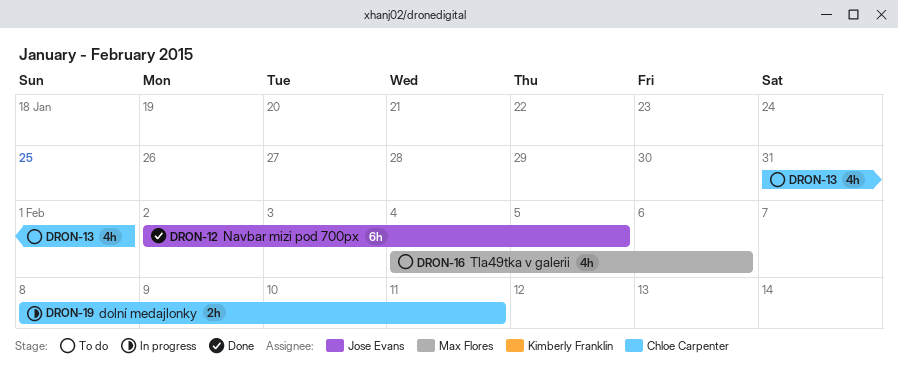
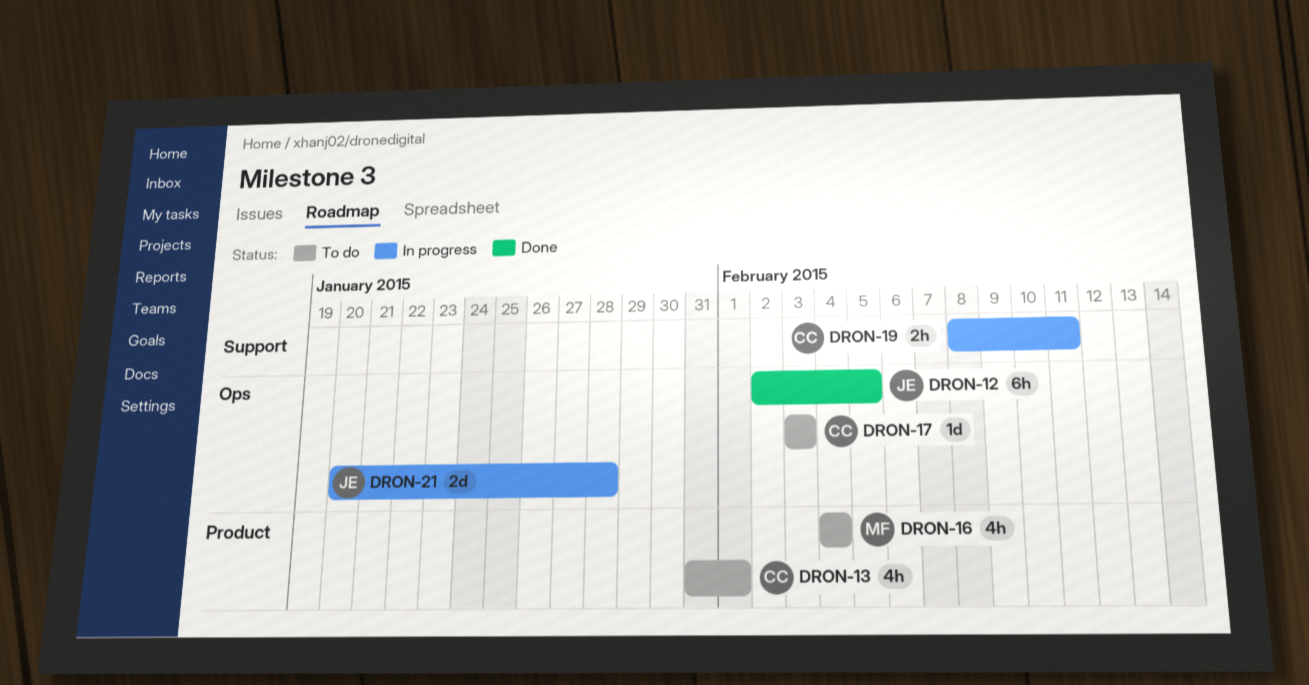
DRON-16, due: Feb 6 -> Feb 4
DRON-17: none -> present
DRON-21: none -> present

